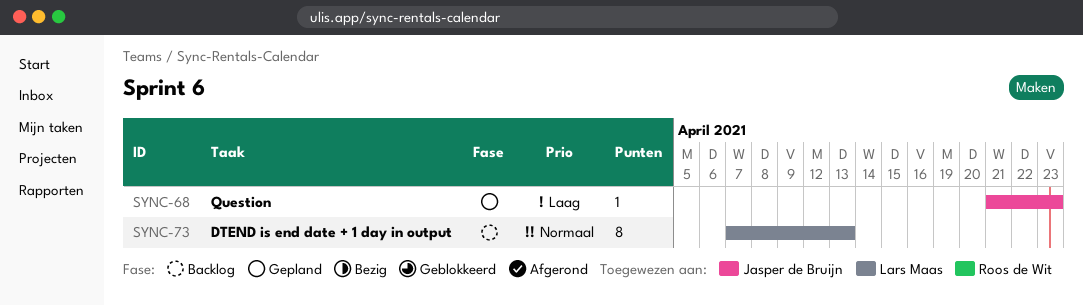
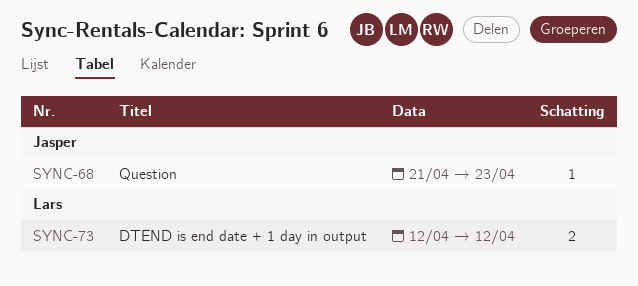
SYNC-73, estimate: 8 -> 2
SYNC-73, start: Apr 7 -> Apr 12
SYNC-73, due: Apr 13 -> Apr 12

